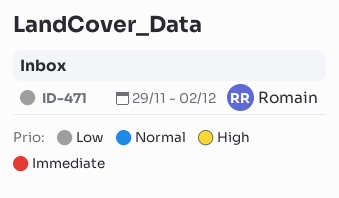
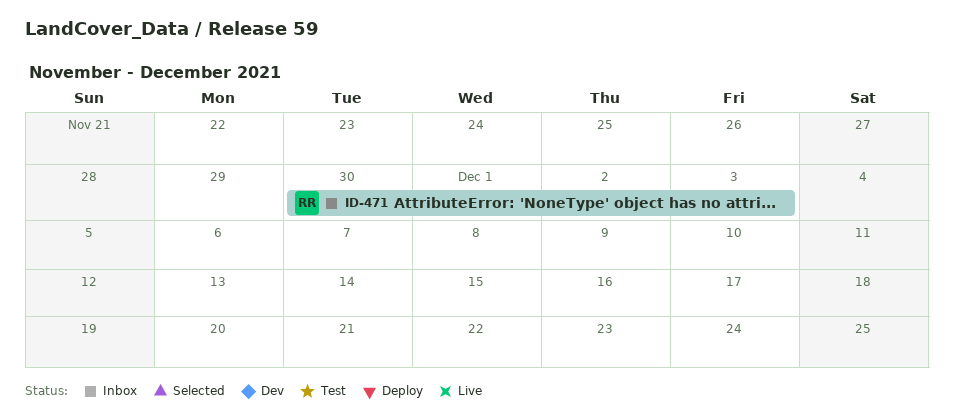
ID-471, start: Nov 29 -> Nov 30
ID-471, due: Dec 2 -> Dec 3

